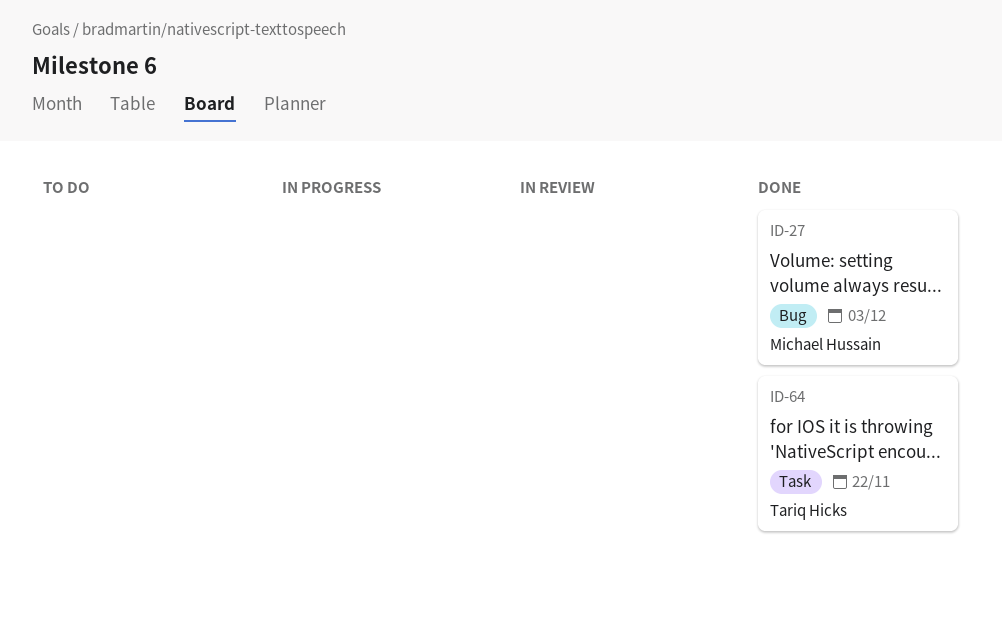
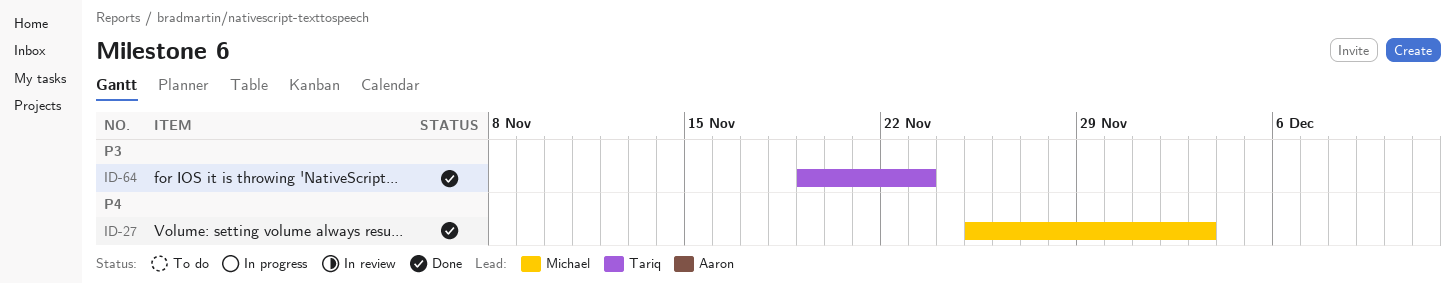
ID-64, due: Nov 22 -> Nov 23

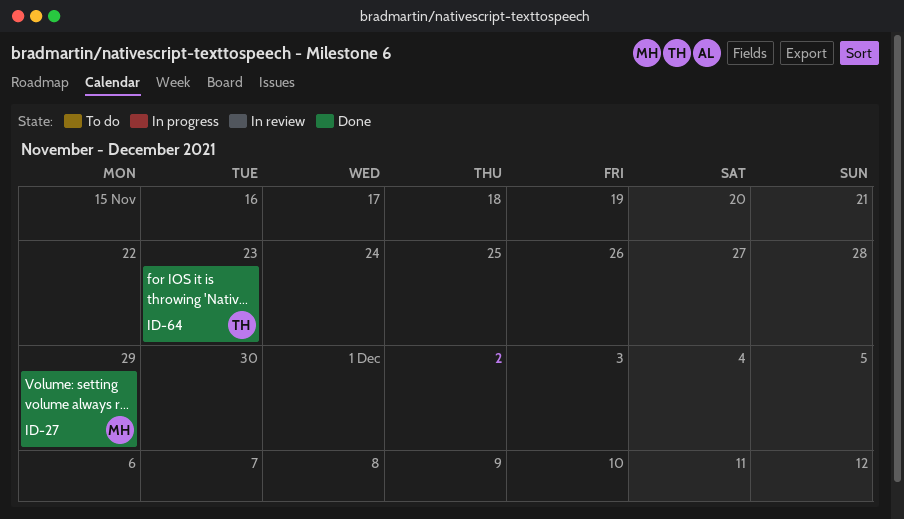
ID-27, due: Dec 3 -> Nov 29

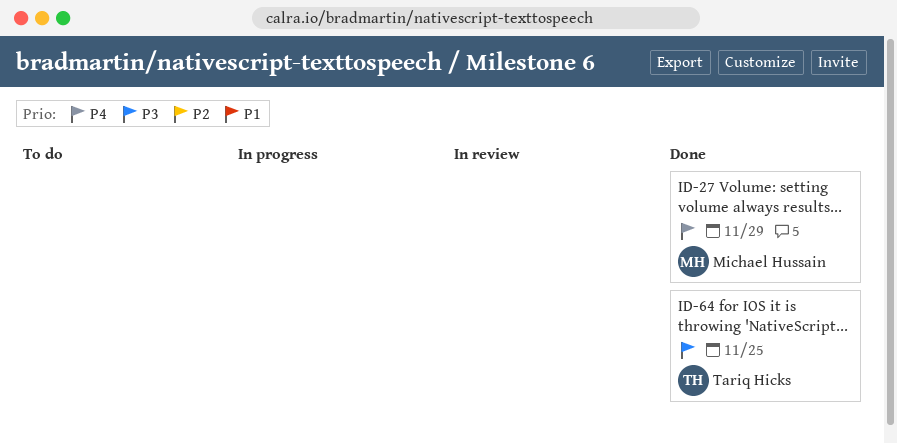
ID-64, due: Nov 23 -> Nov 25

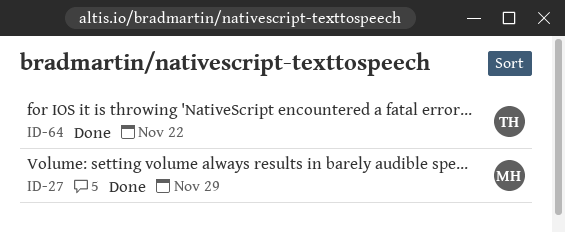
ID-64, due: Nov 25 -> Nov 22

